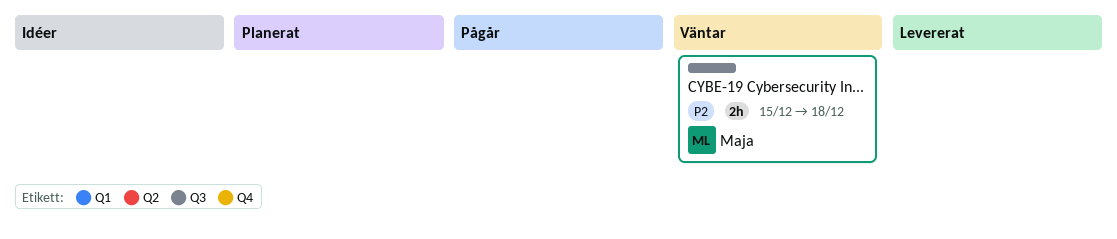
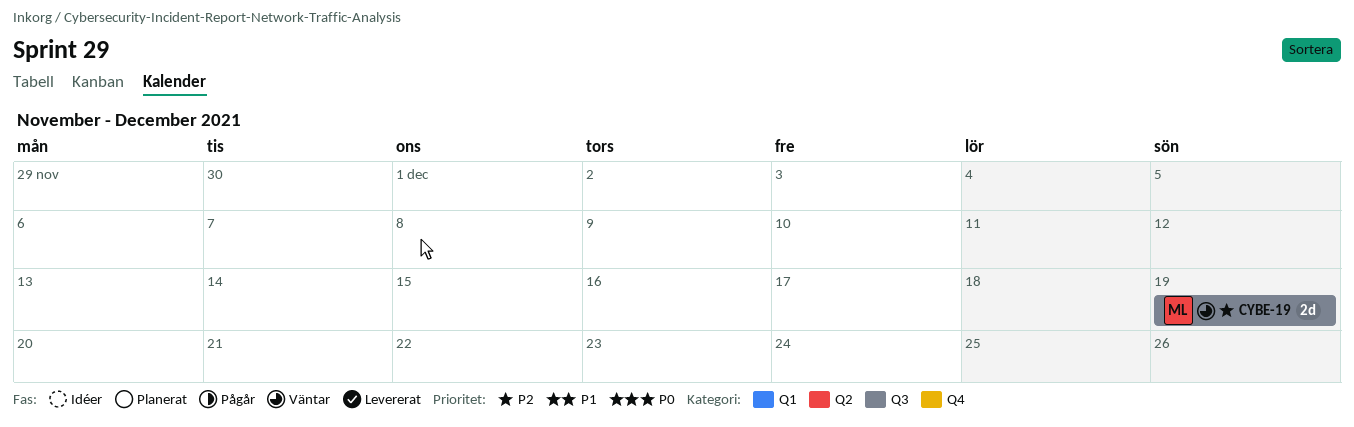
CYBE-19, estimate: 2h -> 2d
CYBE-19, start: Dec 15 -> Dec 19
CYBE-19, due: Dec 18 -> Dec 19

